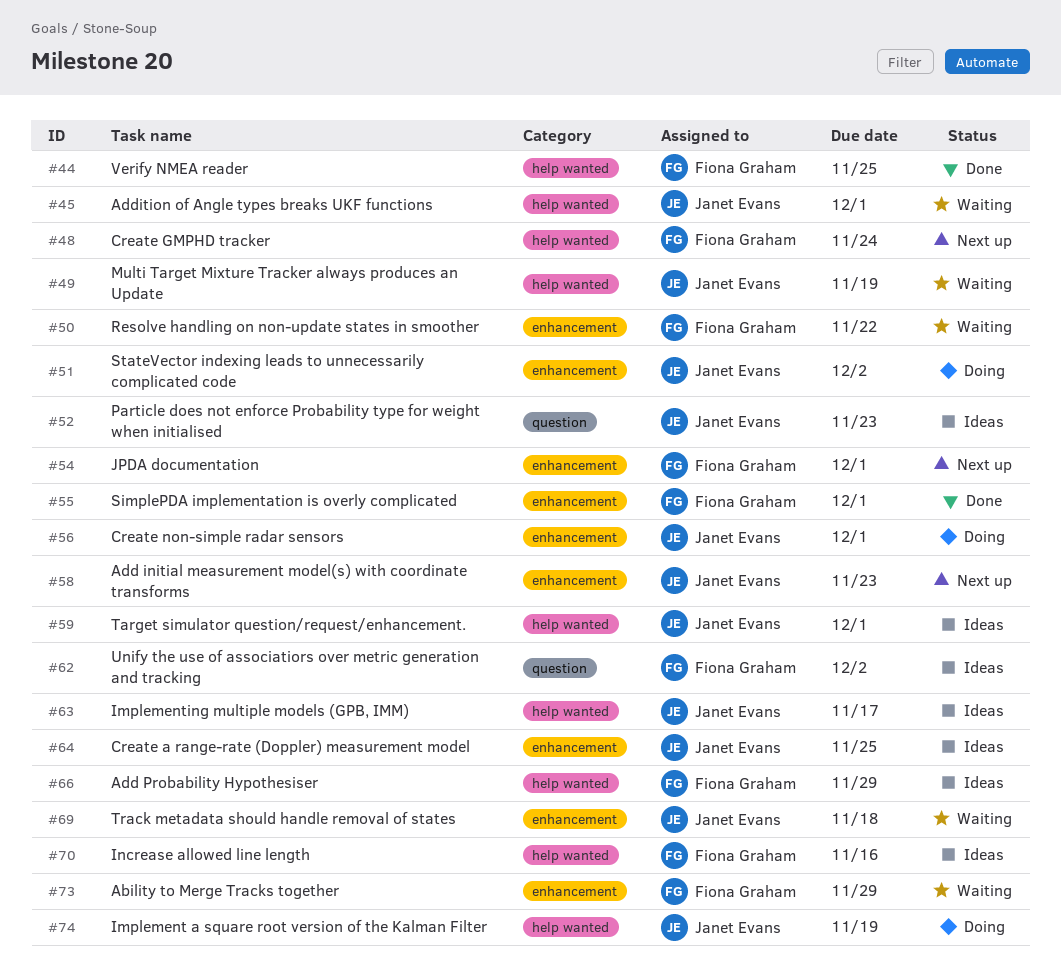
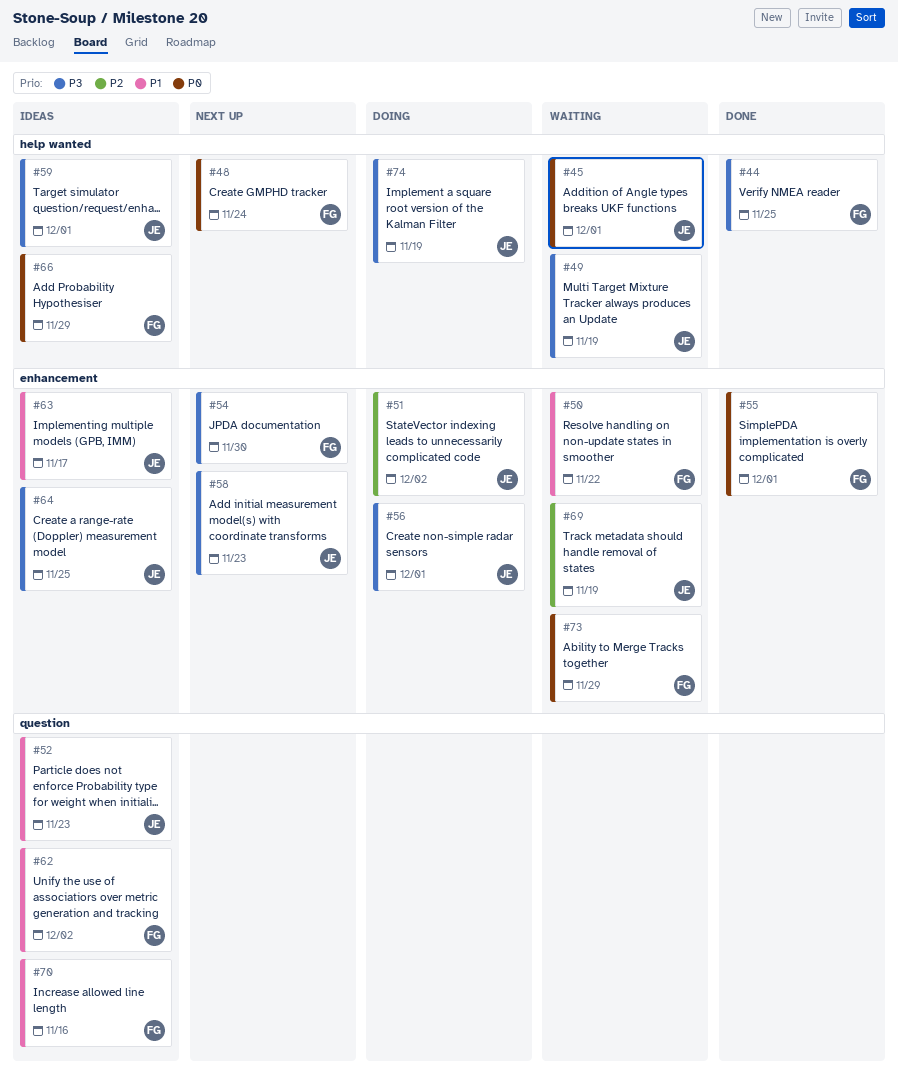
#54, due: Dec 1 -> Nov 30
#63, label: help wanted -> enhancement
#69, due: Nov 18 -> Nov 19
#70, label: help wanted -> question

